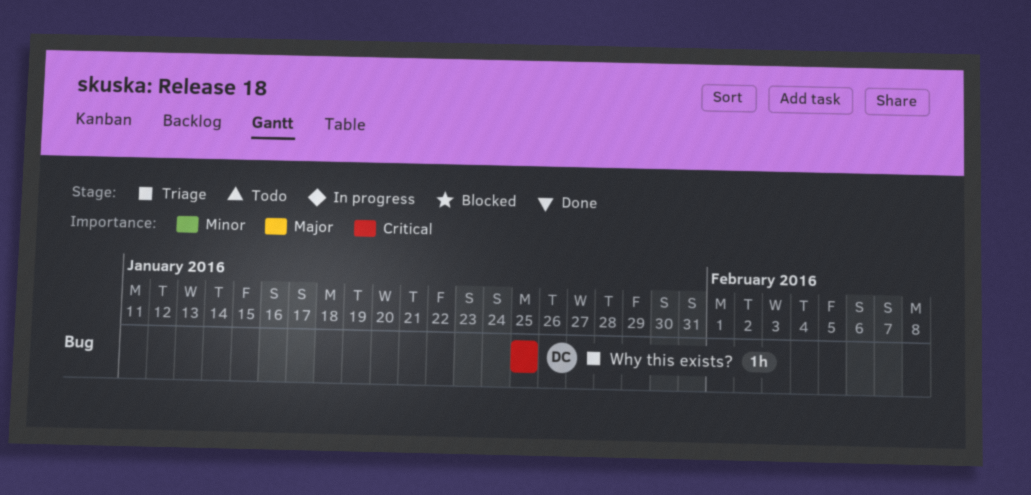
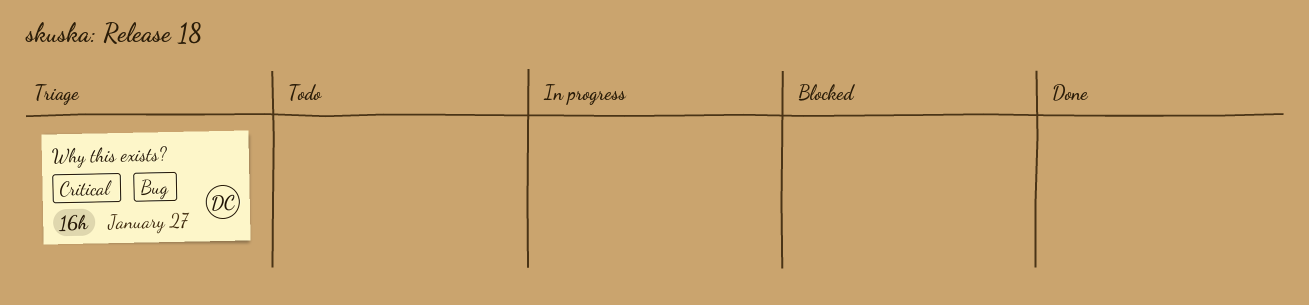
Why this exists?, estimate: 1h -> 16h
Why this exists?, due: Jan 25 -> Jan 27

